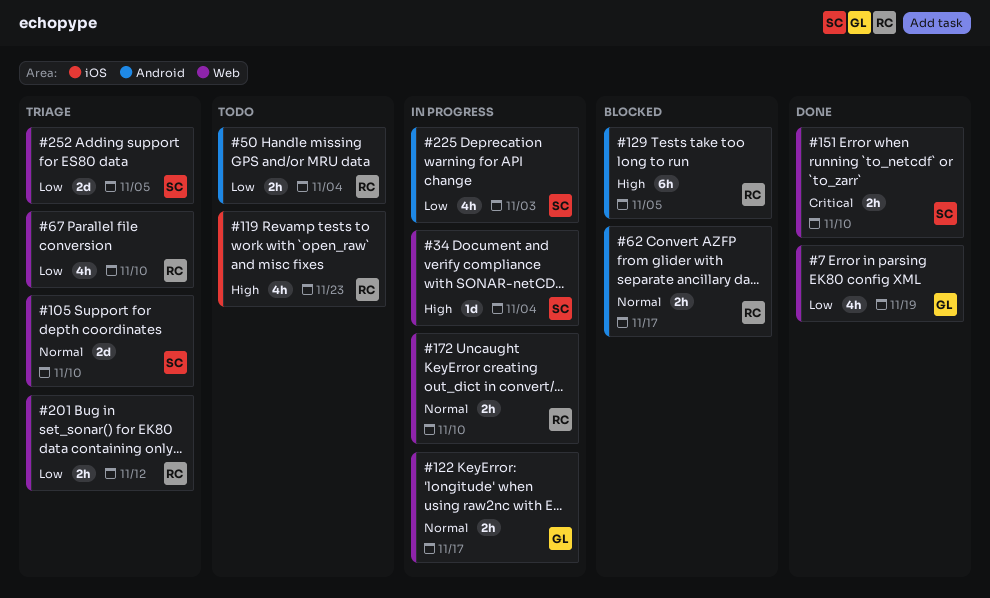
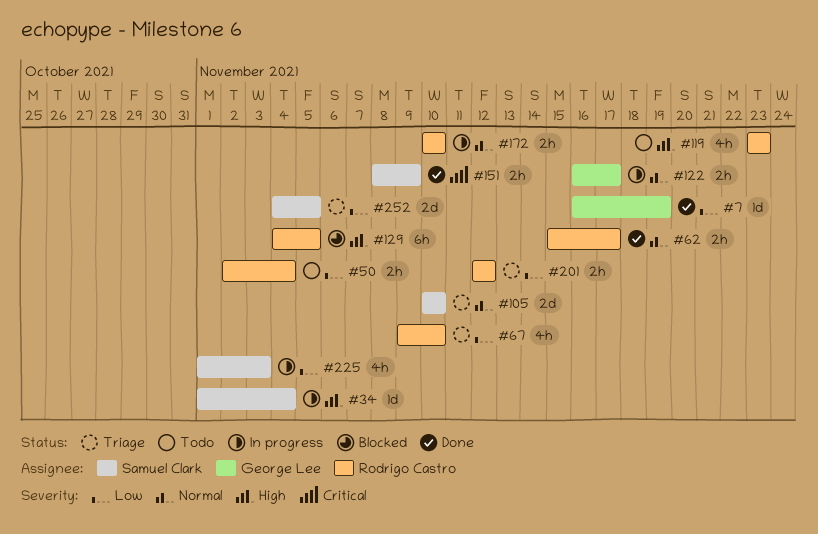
#7, estimate: 4h -> 1d
#62, status: Blocked -> Done
#151, due: Nov 10 -> Nov 9

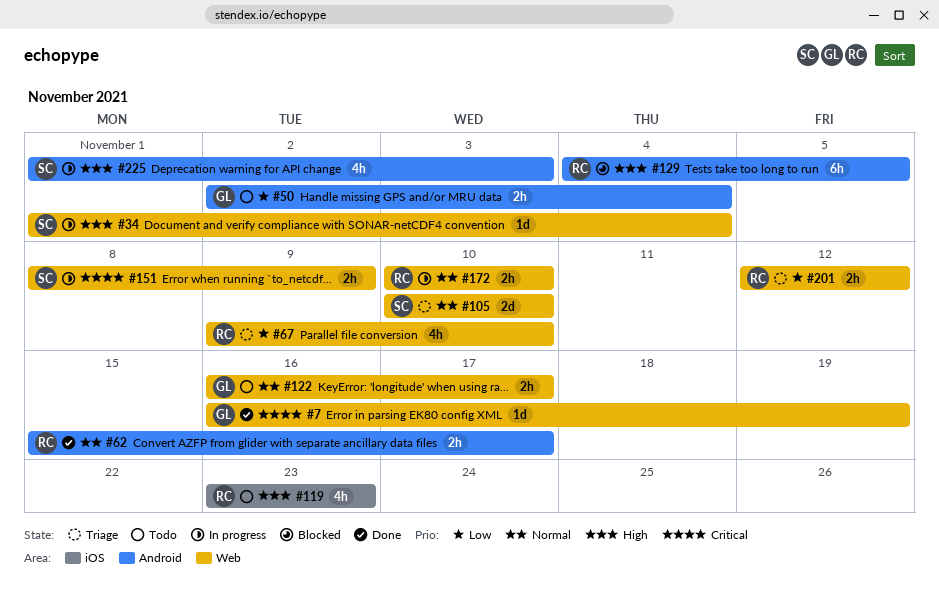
#7, priority: Low -> Critical
#50, owner: Rodrigo Castro -> George Lee
#122, status: In progress -> Todo
#151, status: Done -> In progress
#225, priority: Low -> High
#252: present -> none

